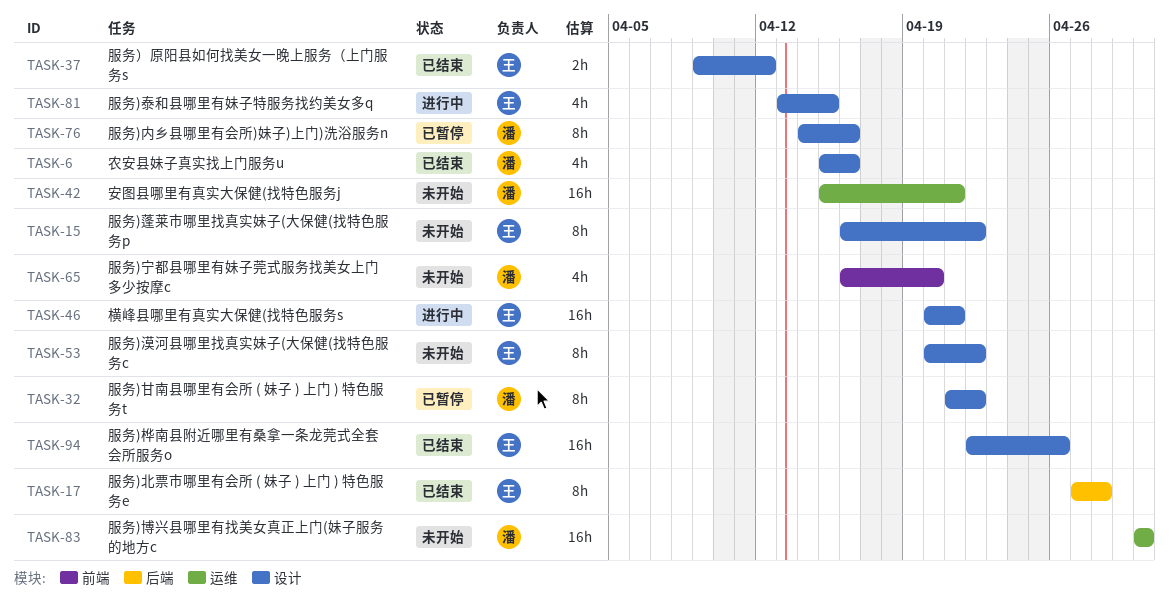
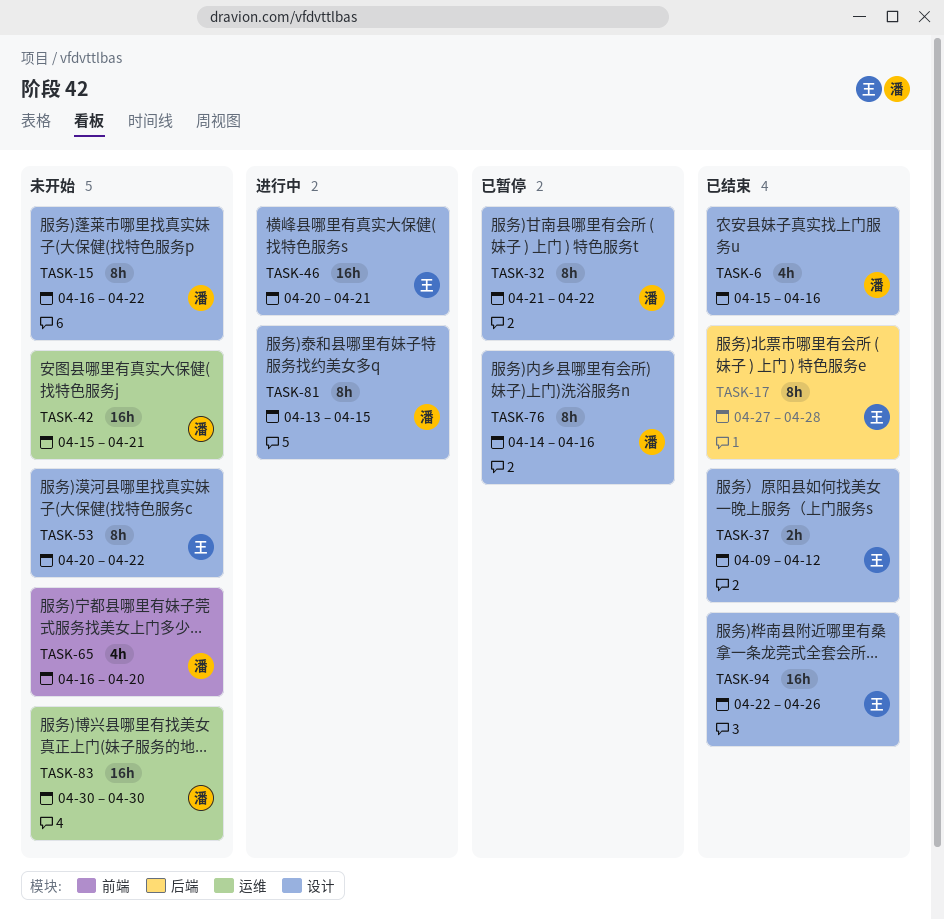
TASK-15, owner: 王 -> 潘
TASK-81, owner: 王 -> 潘
TASK-81, estimate: 4h -> 8h

